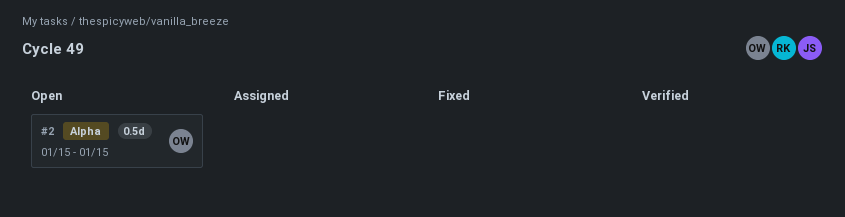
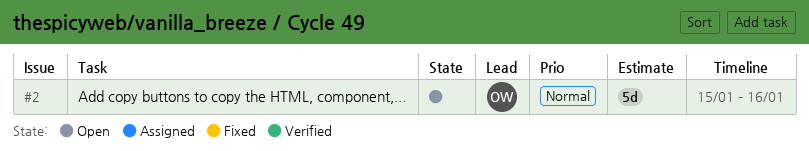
#2, estimate: 0.5d -> 5d
#2, due: Jan 15 -> Jan 16

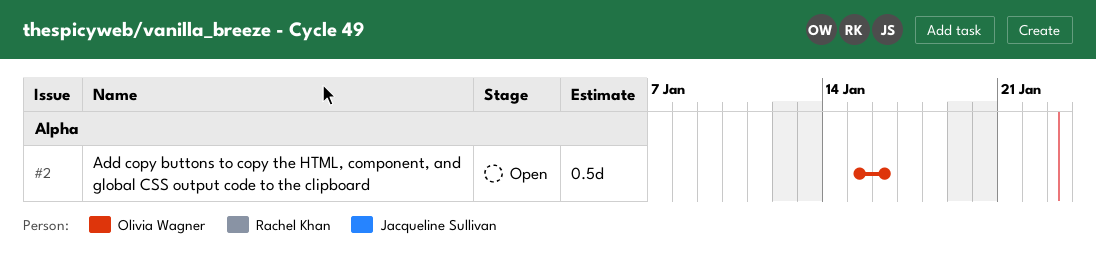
#2, estimate: 5d -> 0.5d

